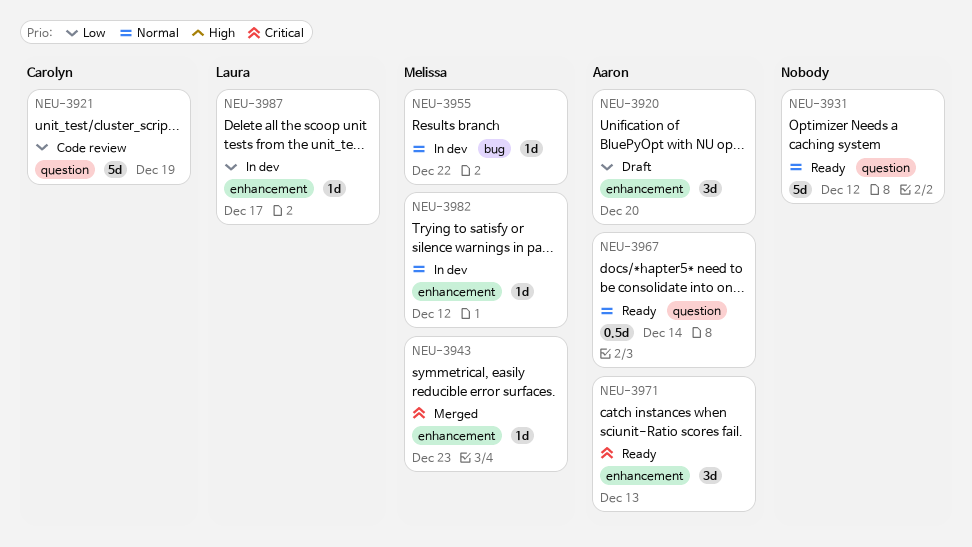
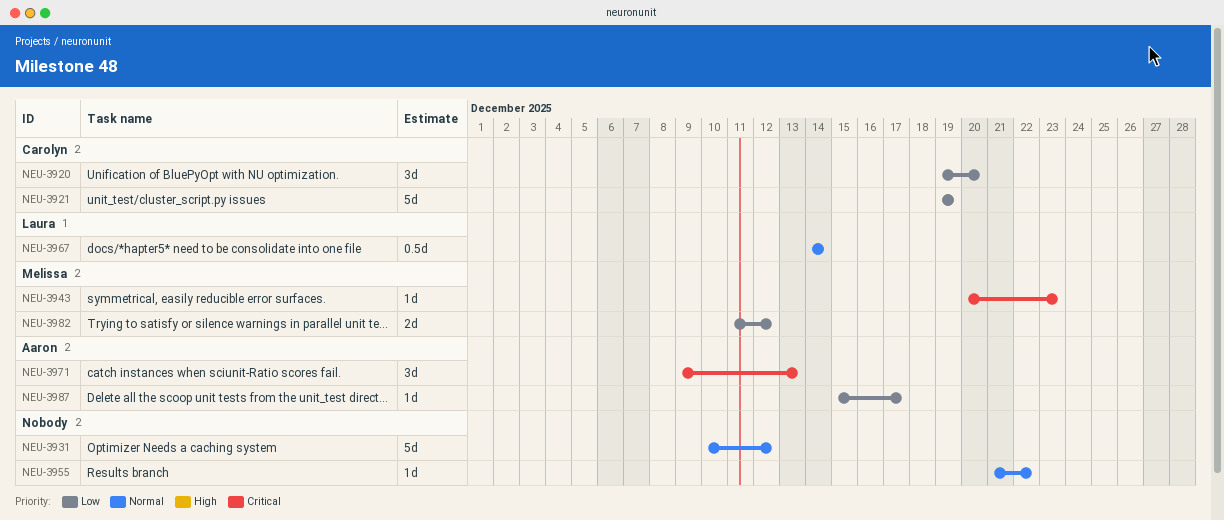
NEU-3920, owner: Aaron -> Carolyn
NEU-3955, owner: Melissa -> none
NEU-3967, owner: Aaron -> Laura
NEU-3982, priority: Normal -> Low
NEU-3982, estimate: 1d -> 2d
NEU-3987, owner: Laura -> Aaron

